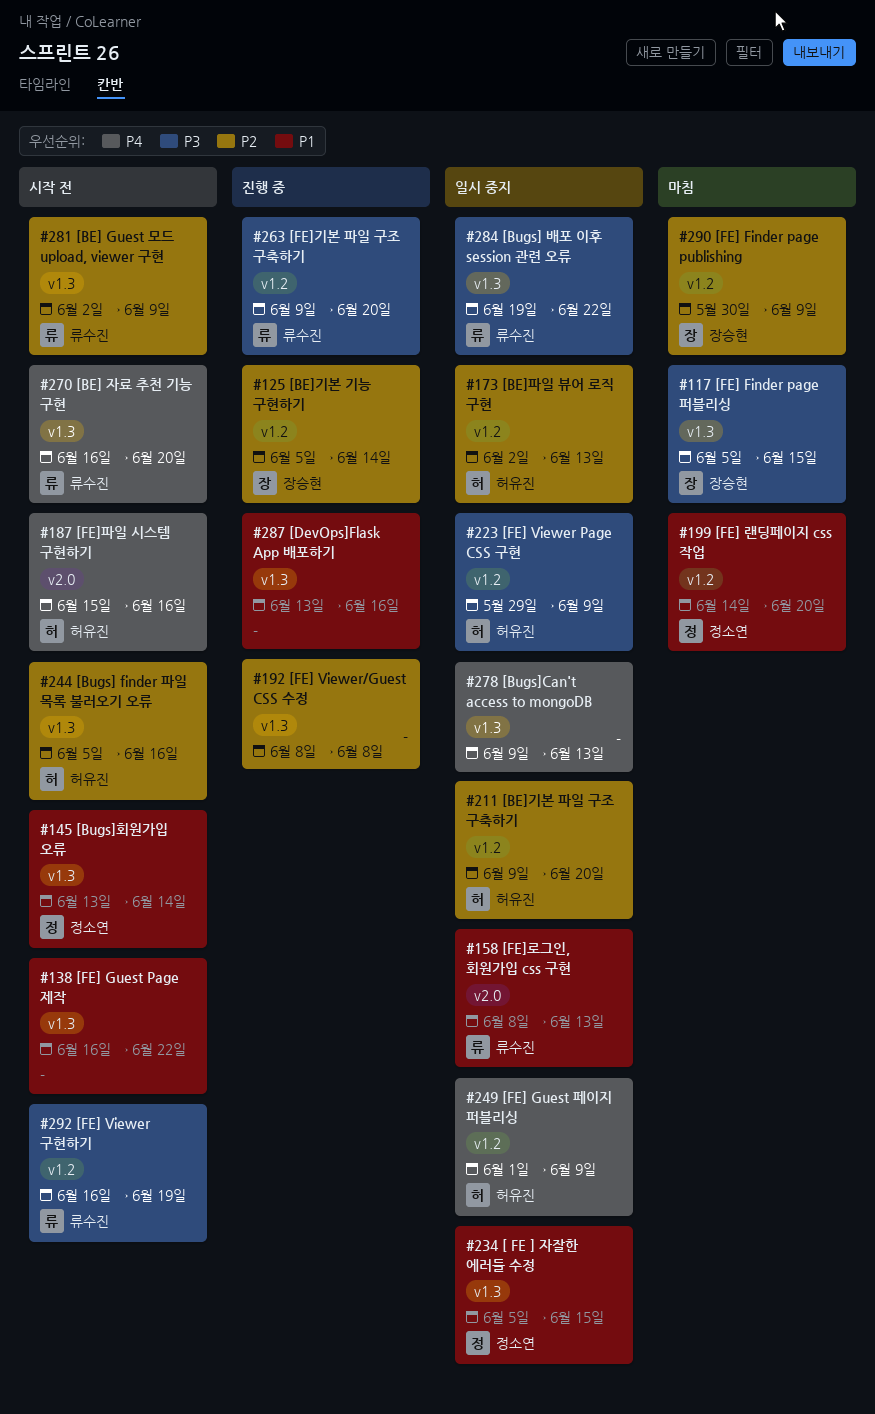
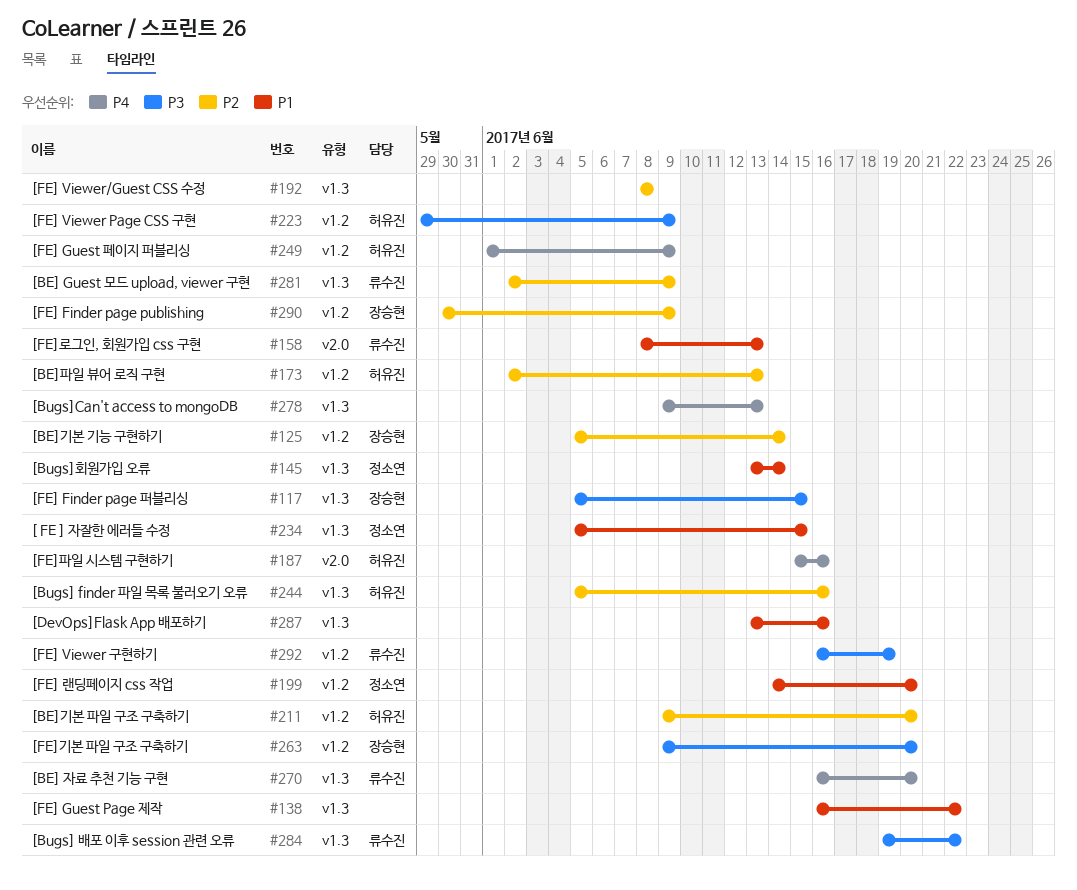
#263, owner: 류수진 -> 장승현

